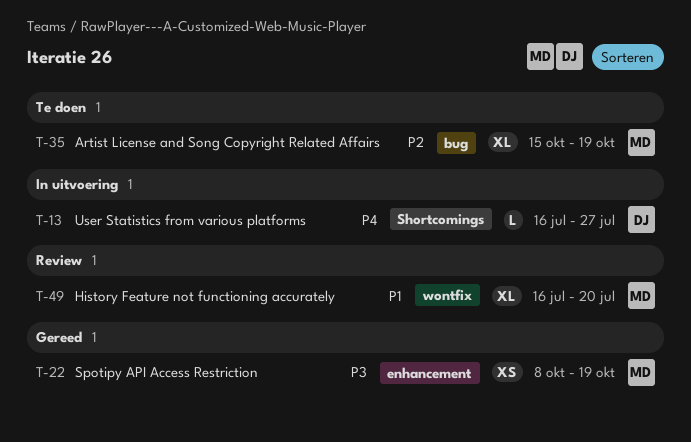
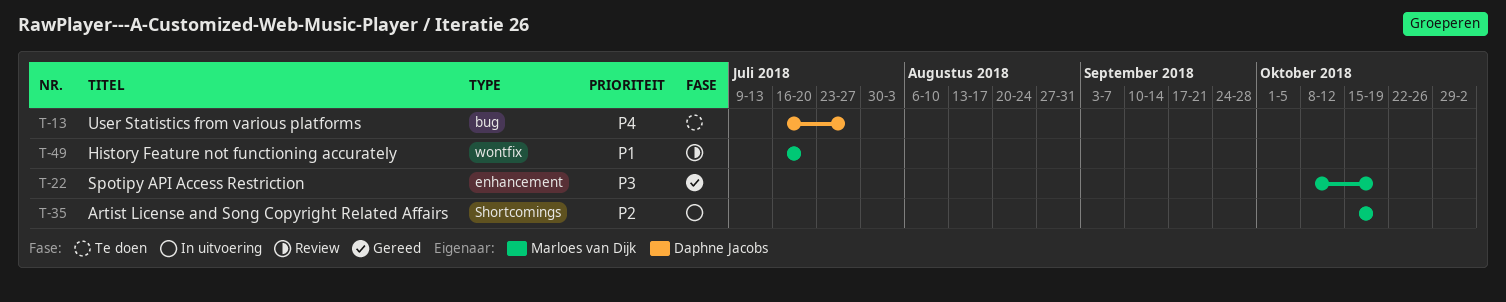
T-13, status: In uitvoering -> Te doen
T-13, label: Shortcomings -> bug
T-35, status: Te doen -> In uitvoering
T-35, label: bug -> Shortcomings

